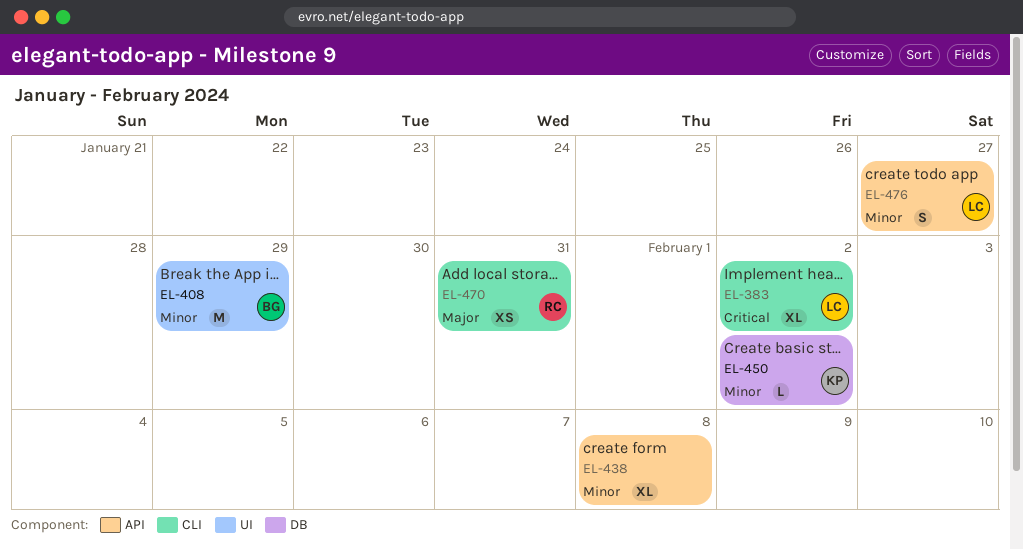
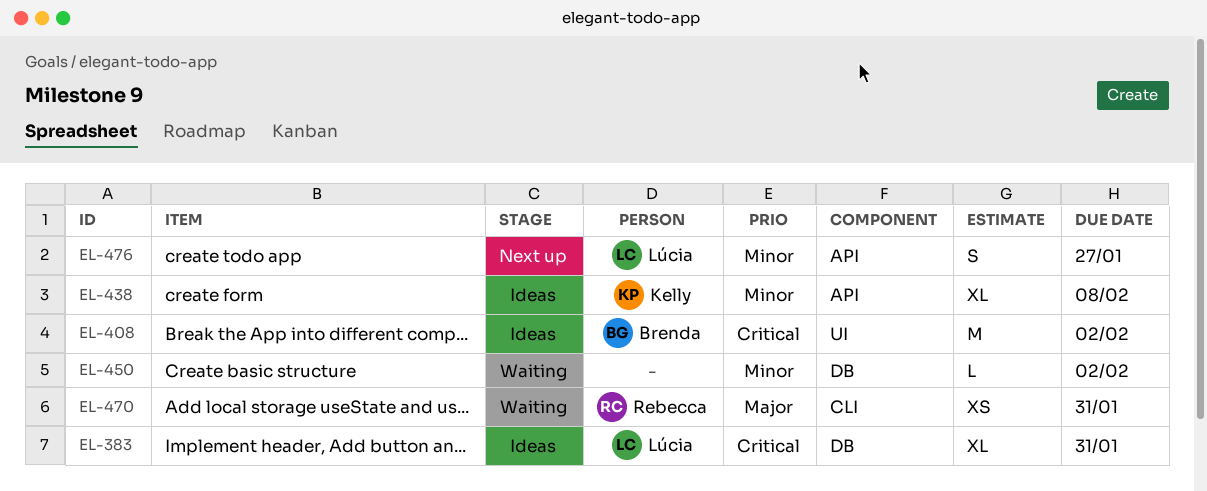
EL-383, label: CLI -> DB
EL-383, due: Feb 2 -> Jan 31
EL-408, priority: Minor -> Critical
EL-408, due: Jan 29 -> Feb 2
EL-438, owner: none -> Kelly
EL-450, owner: Kelly -> none

